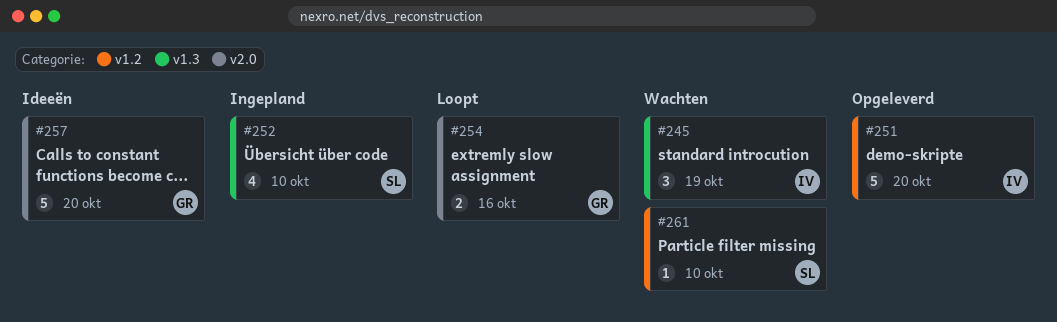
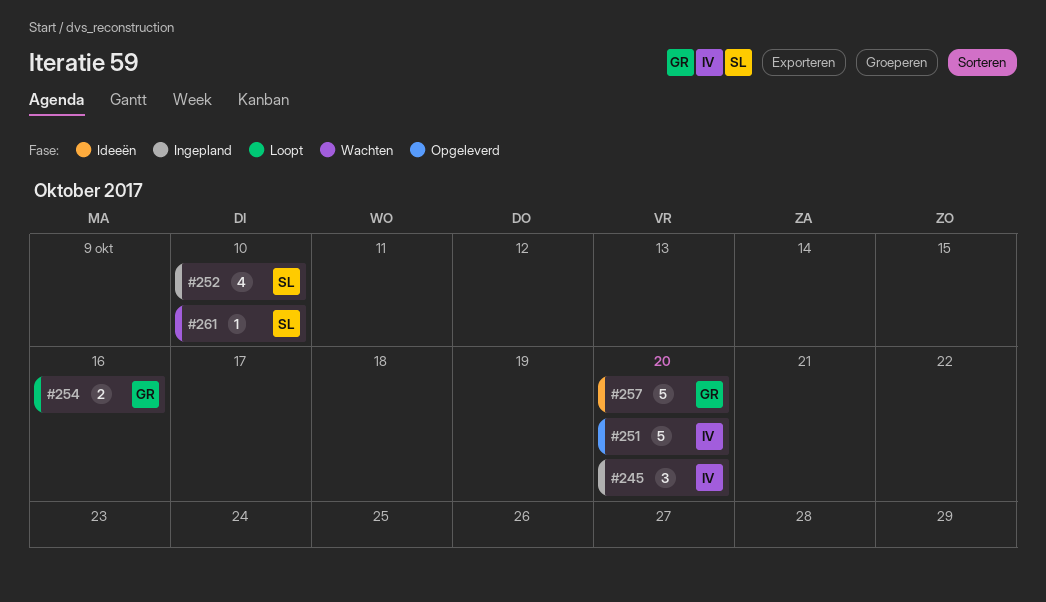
#245, status: Wachten -> Ingepland
#245, due: Oct 19 -> Oct 20

